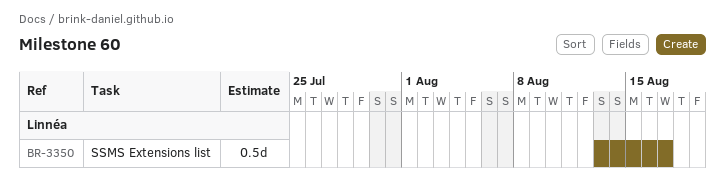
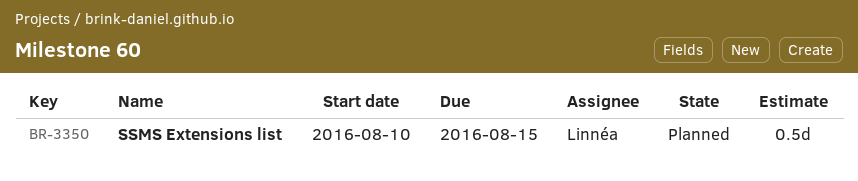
BR-3350, start: Aug 13 -> Aug 10
BR-3350, due: Aug 17 -> Aug 15

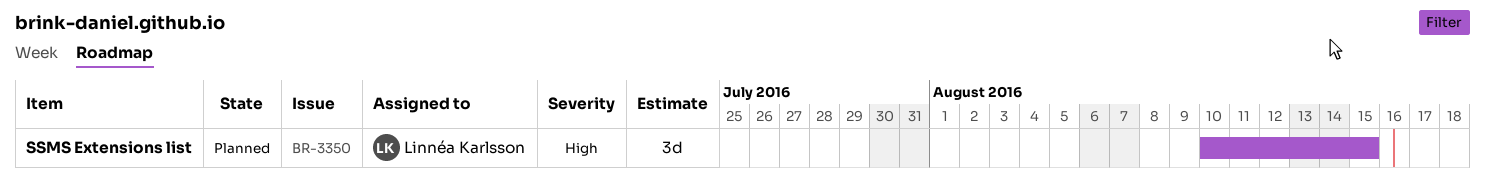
BR-3350, estimate: 0.5d -> 3d

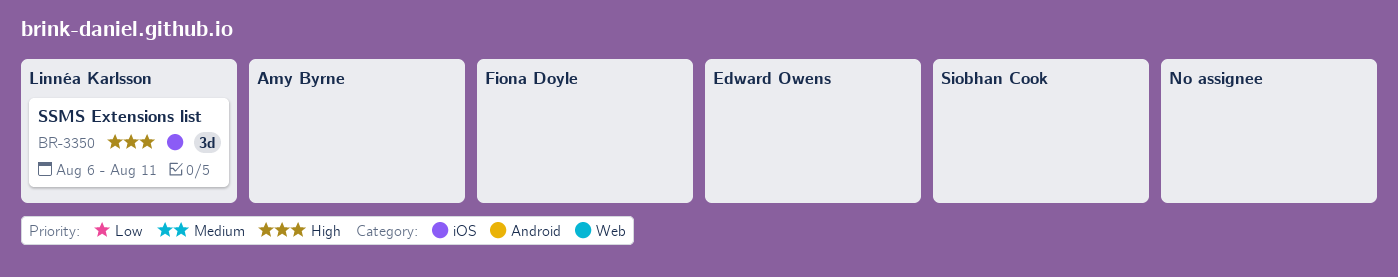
BR-3350, start: Aug 10 -> Aug 6
BR-3350, due: Aug 15 -> Aug 11

